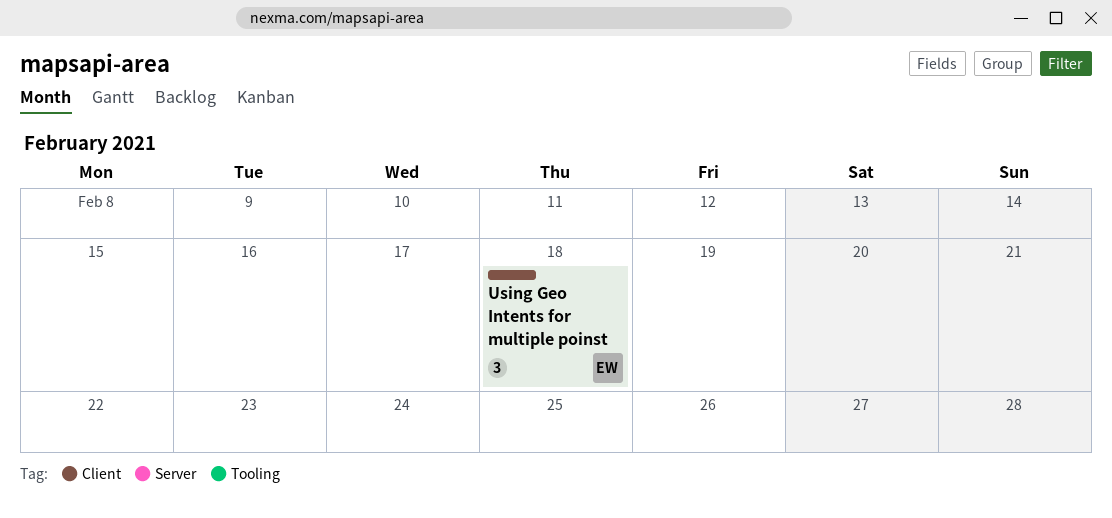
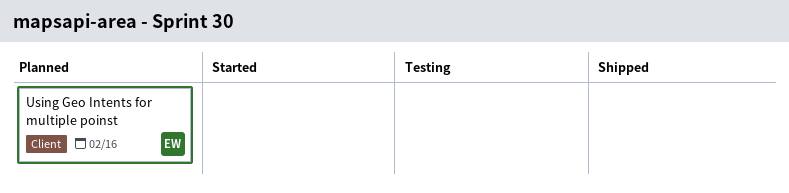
Using Geo Intents for multiple poinst, due: Feb 18 -> Feb 16

